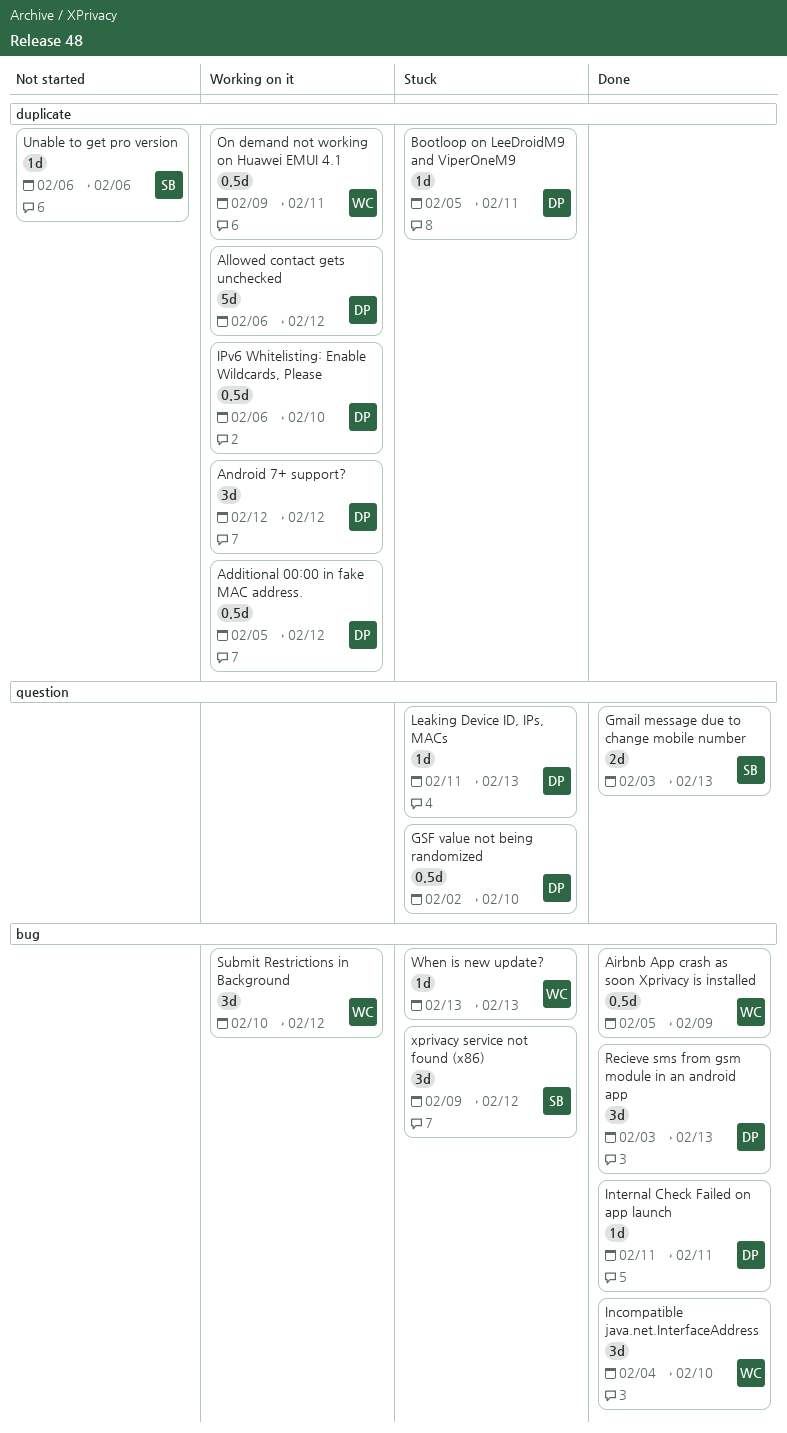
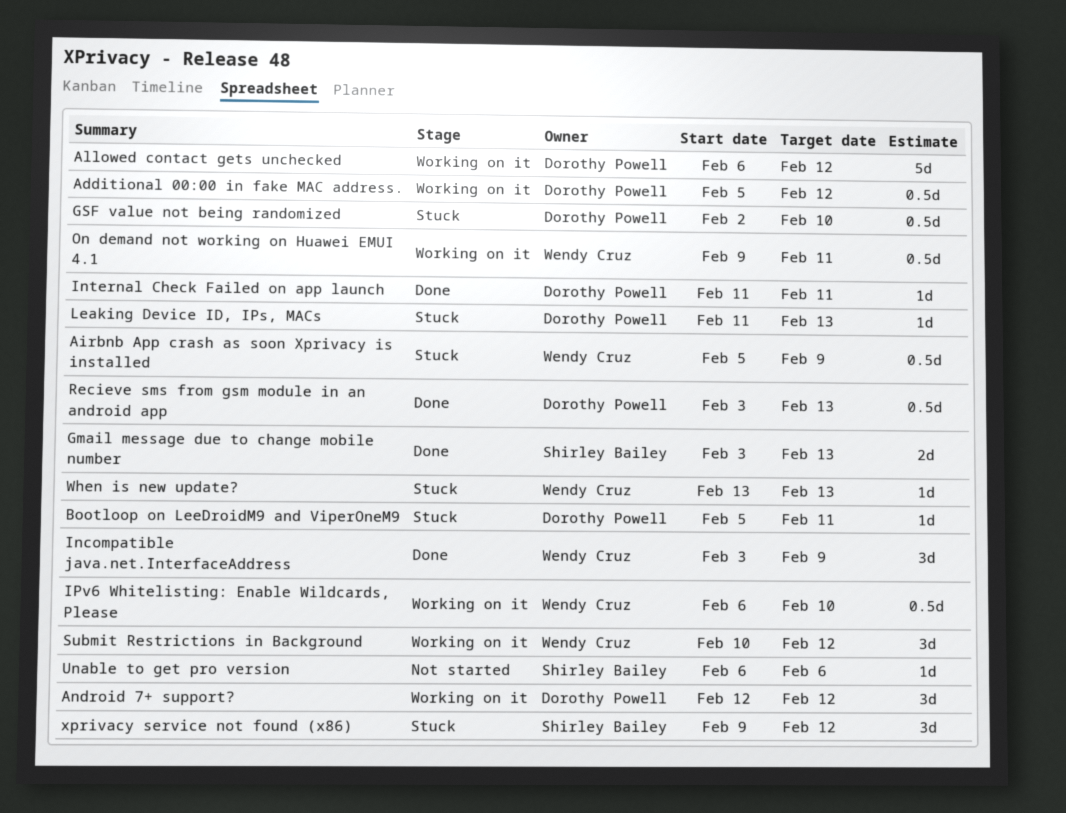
Airbnb App crash as soon Xprivacy is installed, status: Done -> Stuck
Incompatible java.net.InterfaceAddress, start: Feb 4 -> Feb 3
Incompatible java.net.InterfaceAddress, due: Feb 10 -> Feb 9
IPv6 Whitelisting: Enable Wildcards, Please, owner: Dorothy Powell -> Wendy Cruz
Recieve sms from gsm module in an android app, estimate: 3d -> 0.5d

